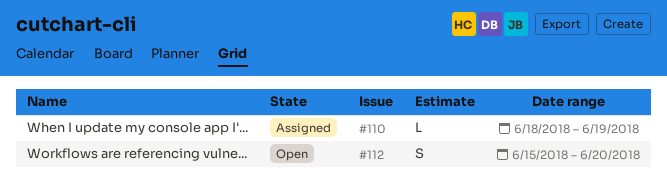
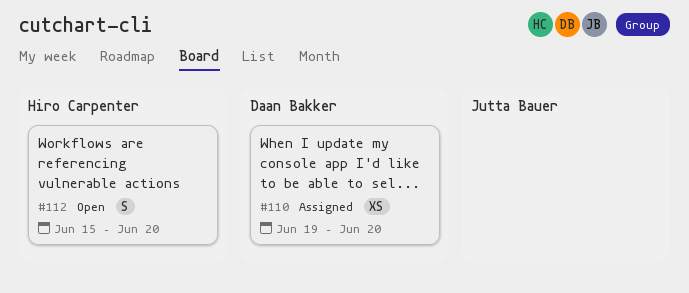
#110, estimate: L -> XS
#110, start: Jun 18 -> Jun 19
#110, due: Jun 19 -> Jun 20

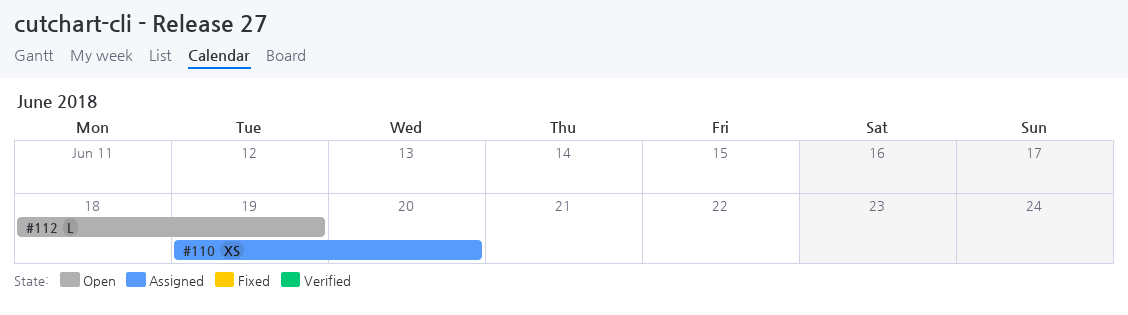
#112, estimate: S -> L
#112, start: Jun 15 -> Jun 18
#112, due: Jun 20 -> Jun 19

